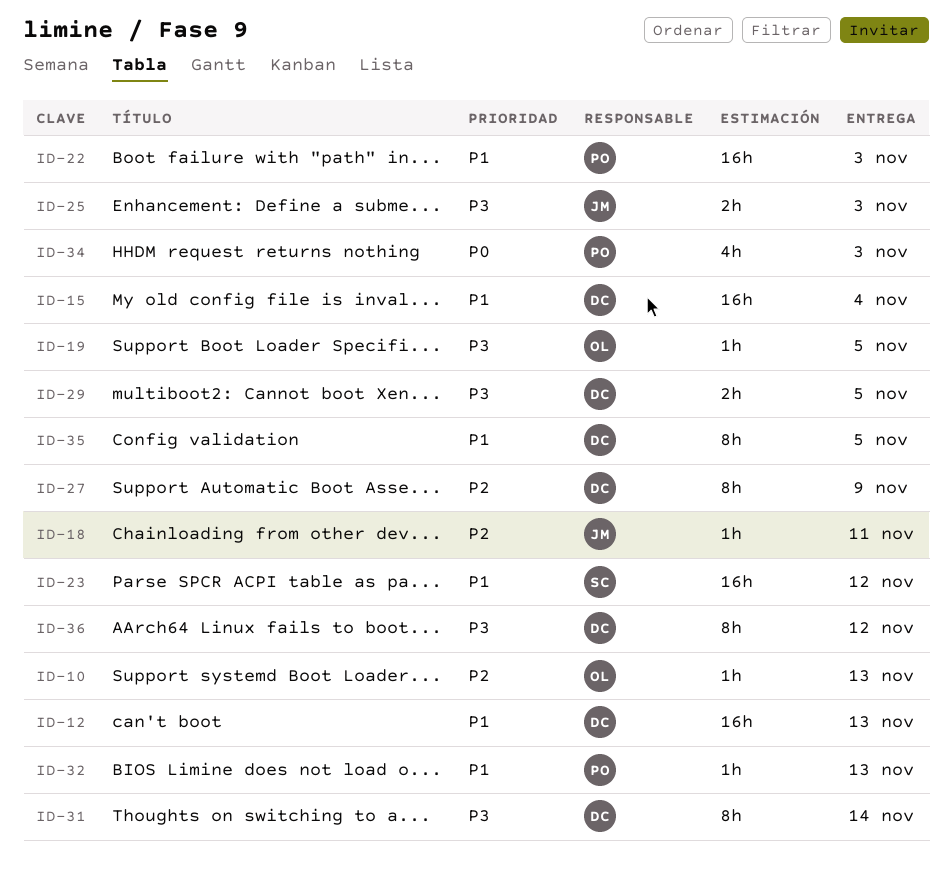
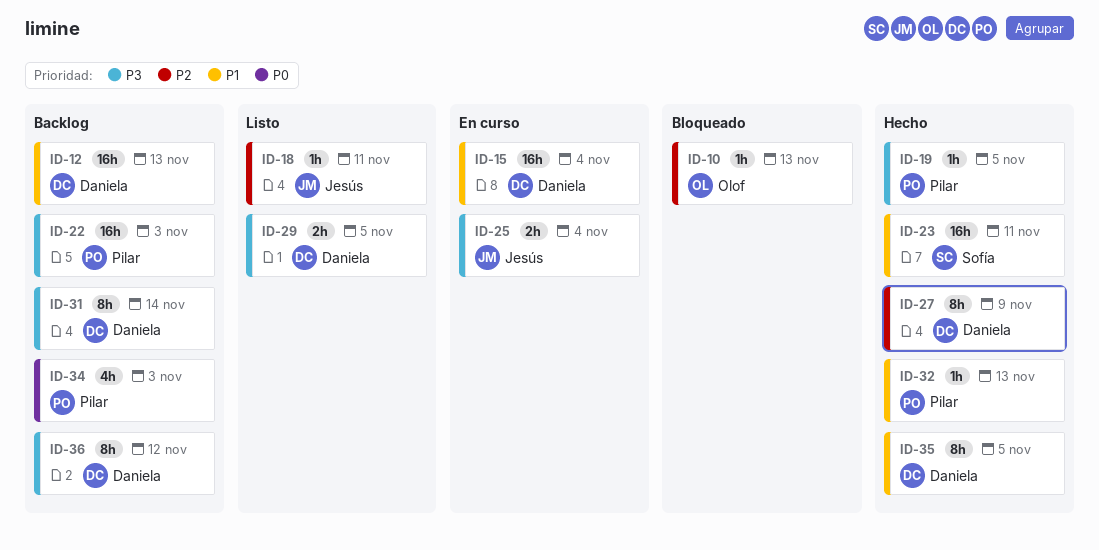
ID-19, owner: Olof -> Pilar
ID-22, priority: P1 -> P3
ID-23, due: Nov 12 -> Nov 11
ID-25, due: Nov 3 -> Nov 4

